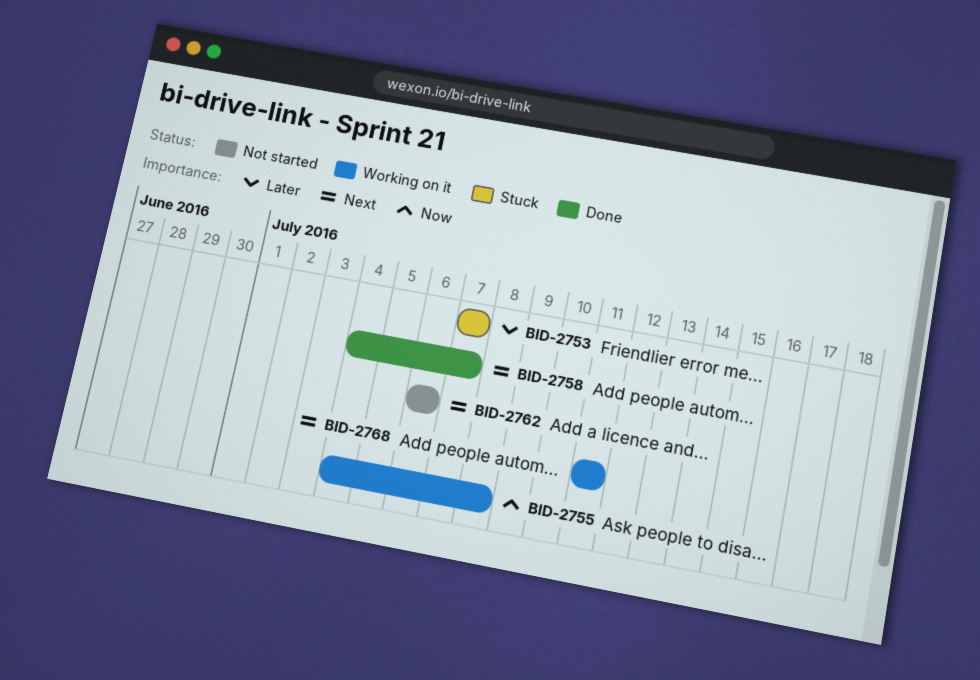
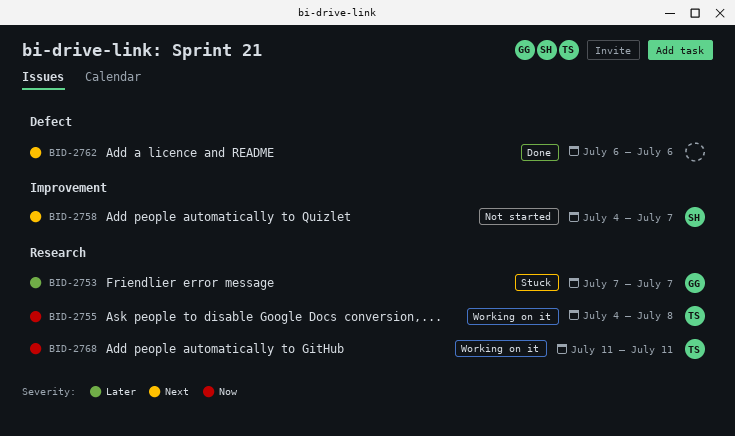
BID-2758, status: Done -> Not started
BID-2762, status: Not started -> Done
BID-2768, priority: Next -> Now

